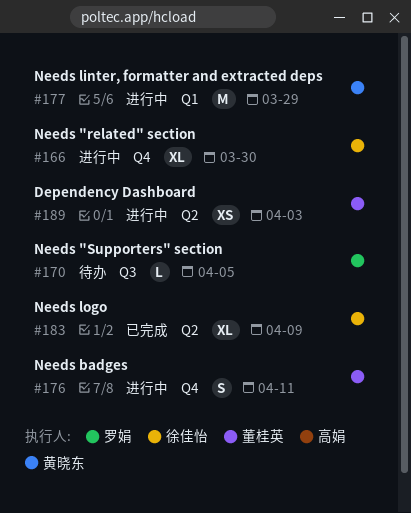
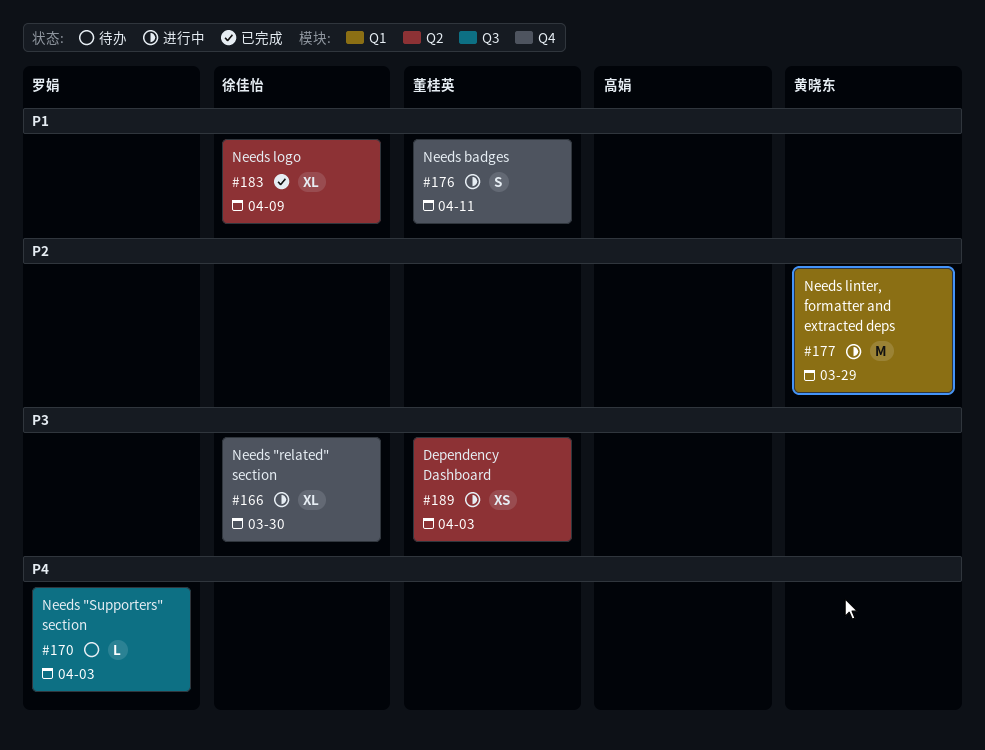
#170, due: Apr 5 -> Apr 3

